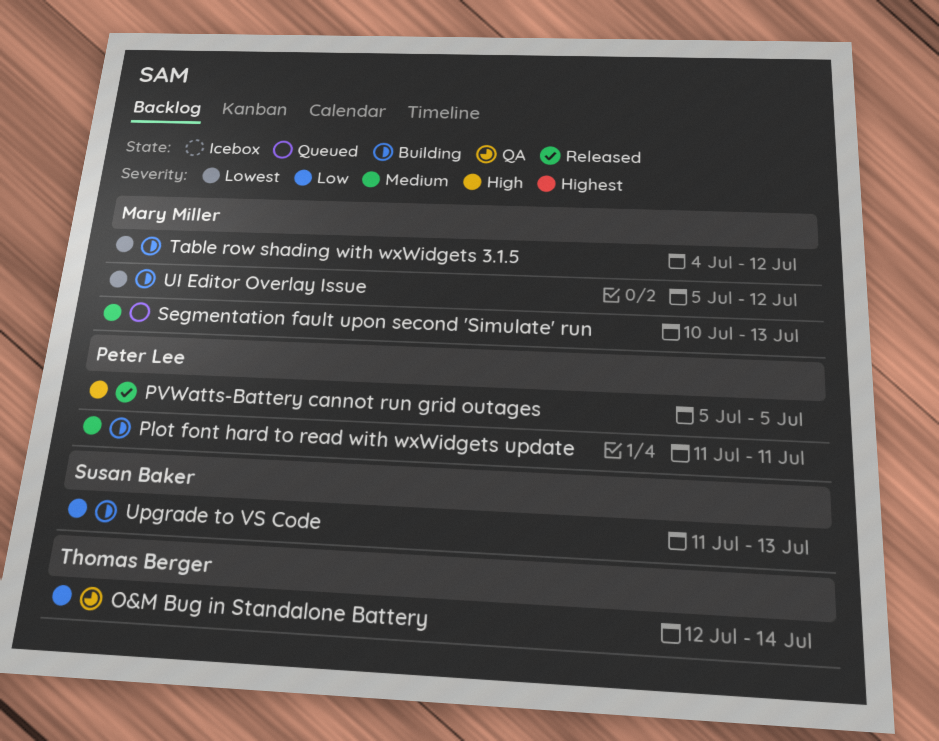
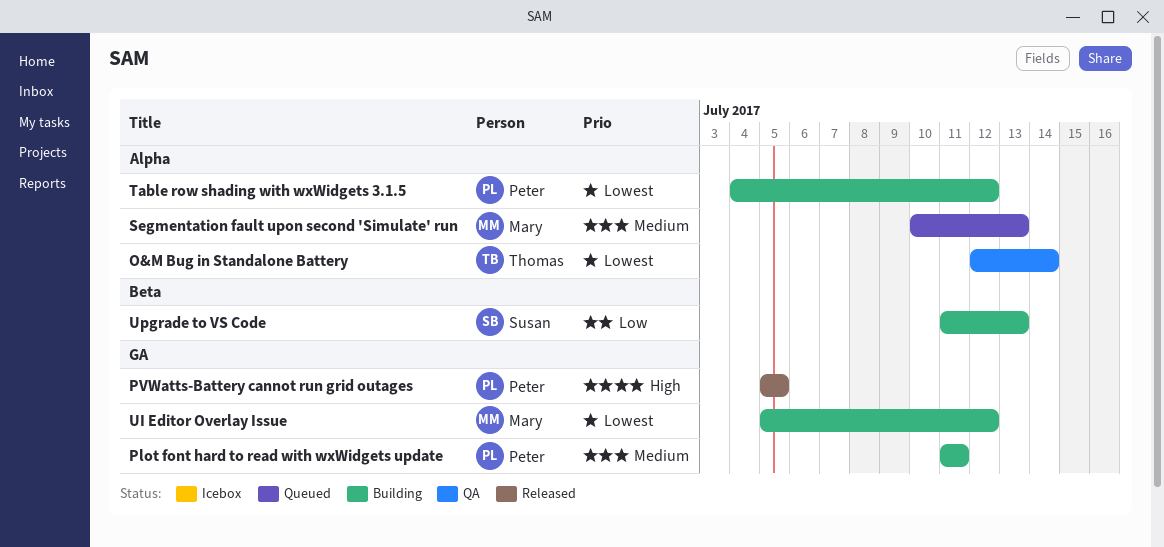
O&M Bug in Standalone Battery, priority: Low -> Lowest
Table row shading with wxWidgets 3.1.5, owner: Mary Miller -> Peter Lee

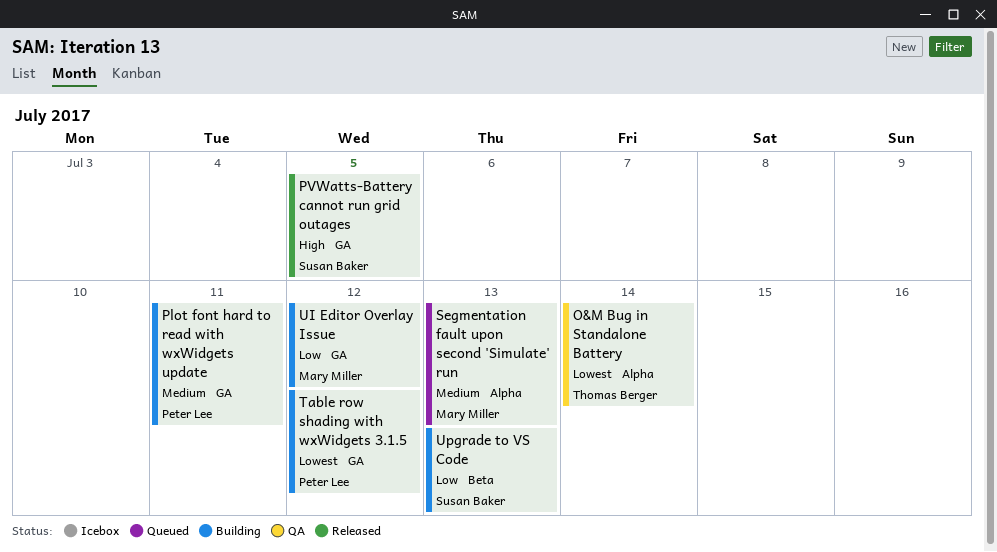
PVWatts-Battery cannot run grid outages, owner: Peter Lee -> Susan Baker
Table row shading with wxWidgets 3.1.5, label: Alpha -> GA
UI Editor Overlay Issue, priority: Lowest -> Low

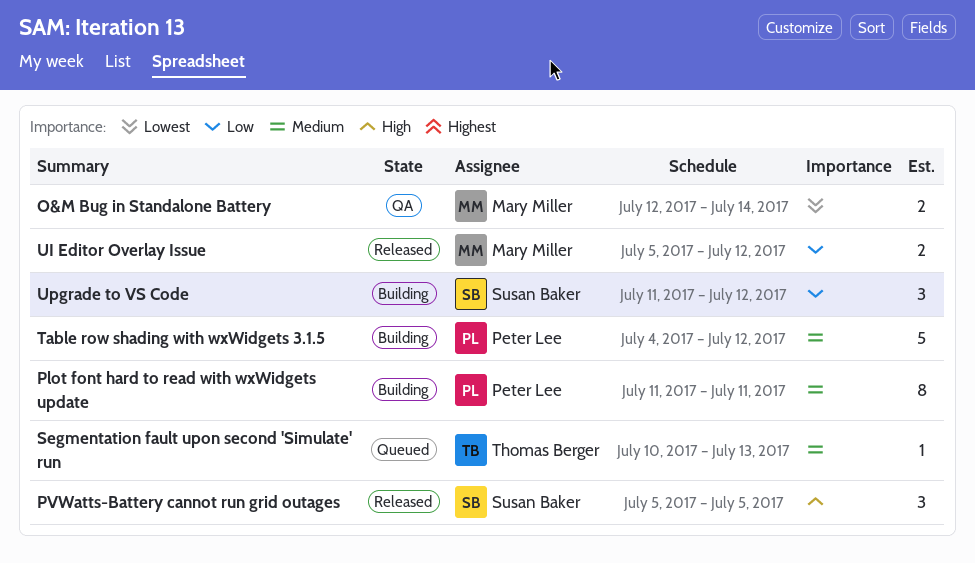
O&M Bug in Standalone Battery, owner: Thomas Berger -> Mary Miller
Segmentation fault upon second 'Simulate' run, owner: Mary Miller -> Thomas Berger
Table row shading with wxWidgets 3.1.5, priority: Lowest -> Medium
UI Editor Overlay Issue, status: Building -> Released
Upgrade to VS Code, due: Jul 13 -> Jul 12

